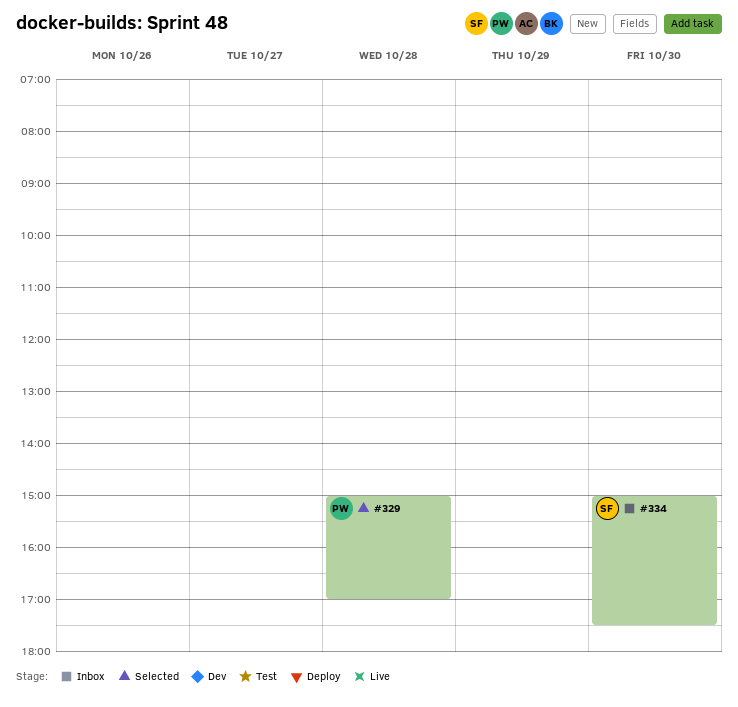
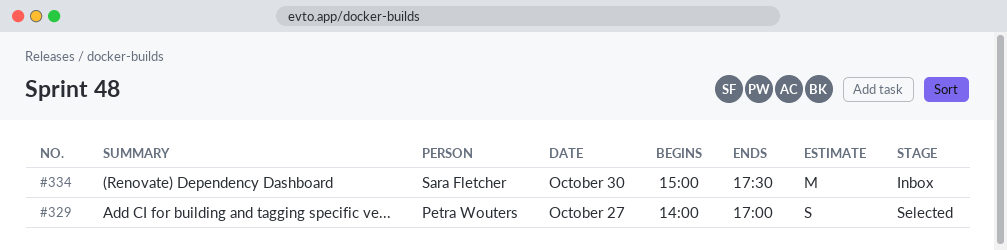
#329, day: Oct 28 -> Oct 27
#329, begins: 15:00 -> 14:00

